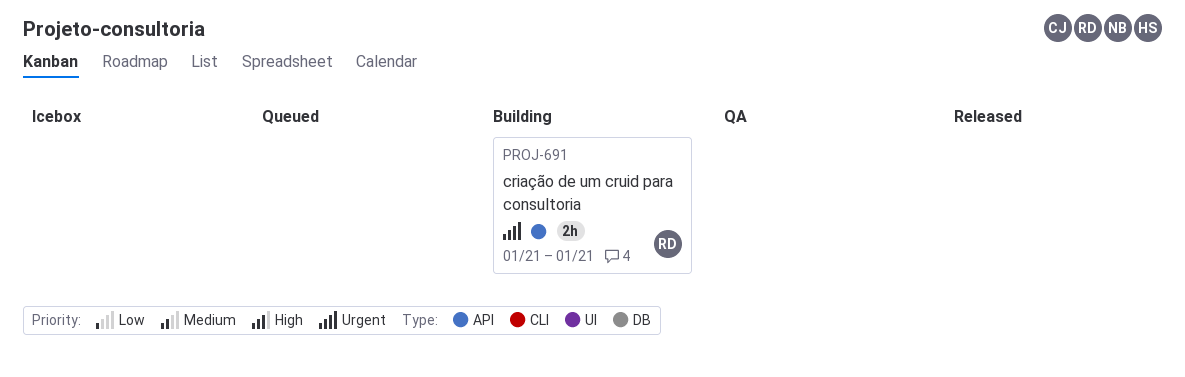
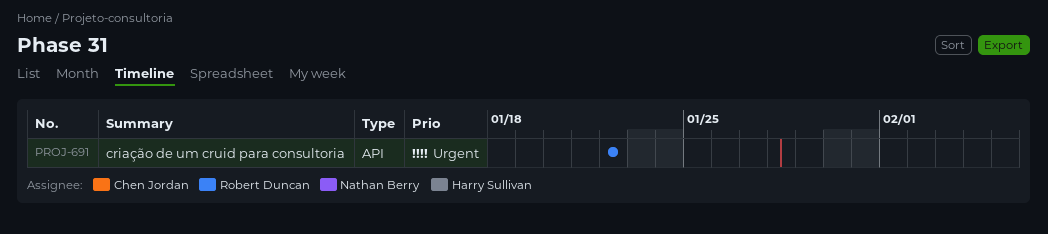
PROJ-691, start: Jan 21 -> Jan 22
PROJ-691, due: Jan 21 -> Jan 22

